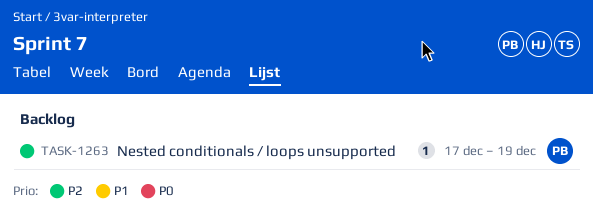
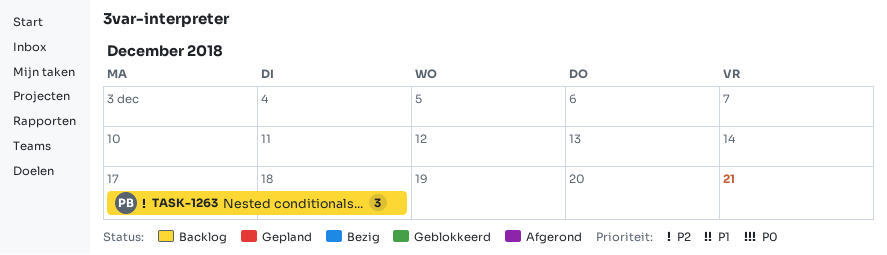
TASK-1263, estimate: 1 -> 3
TASK-1263, due: Dec 19 -> Dec 18

